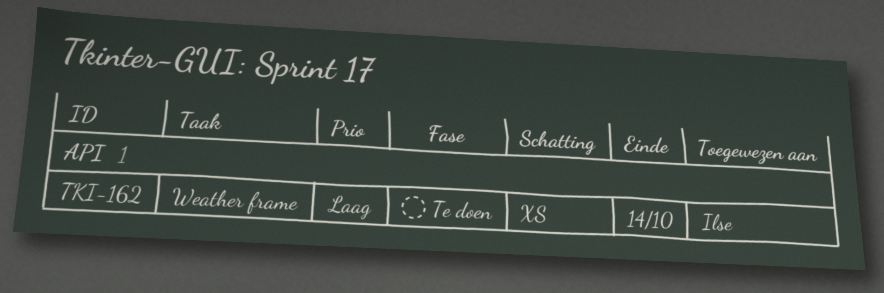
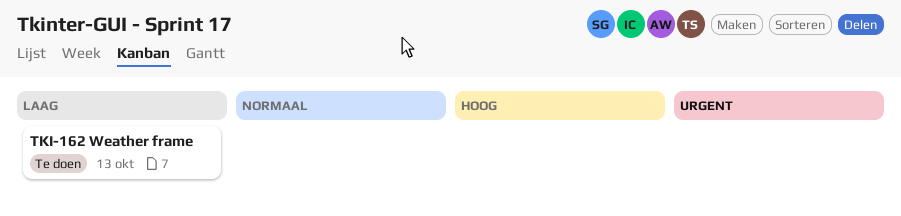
TKI-162, due: Oct 14 -> Oct 13

